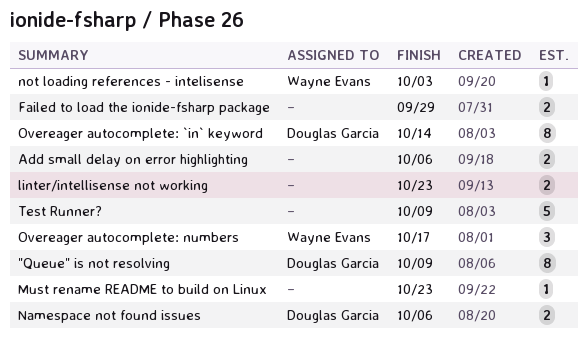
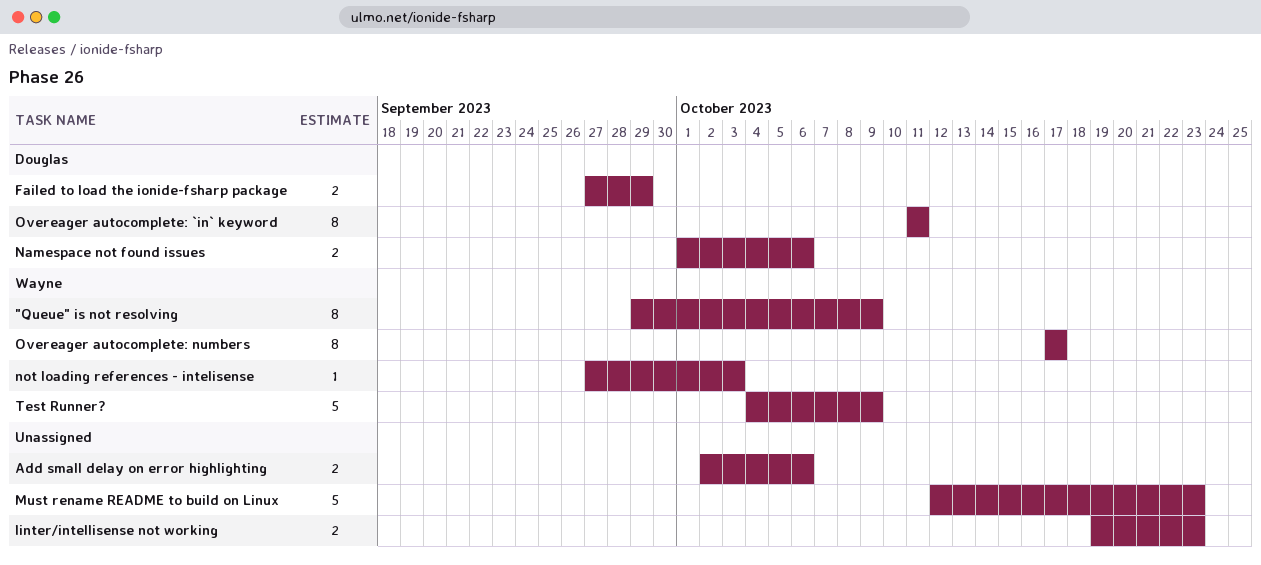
"Queue" is not resolving, owner: Douglas Garcia -> Wayne Evans
Failed to load the ionide-fsharp package, owner: none -> Douglas Garcia
Must rename README to build on Linux, estimate: 1 -> 5
Overeager autocomplete: `in` keyword, due: Oct 14 -> Oct 11
Overeager autocomplete: numbers, estimate: 3 -> 8
Test Runner?, owner: none -> Wayne Evans

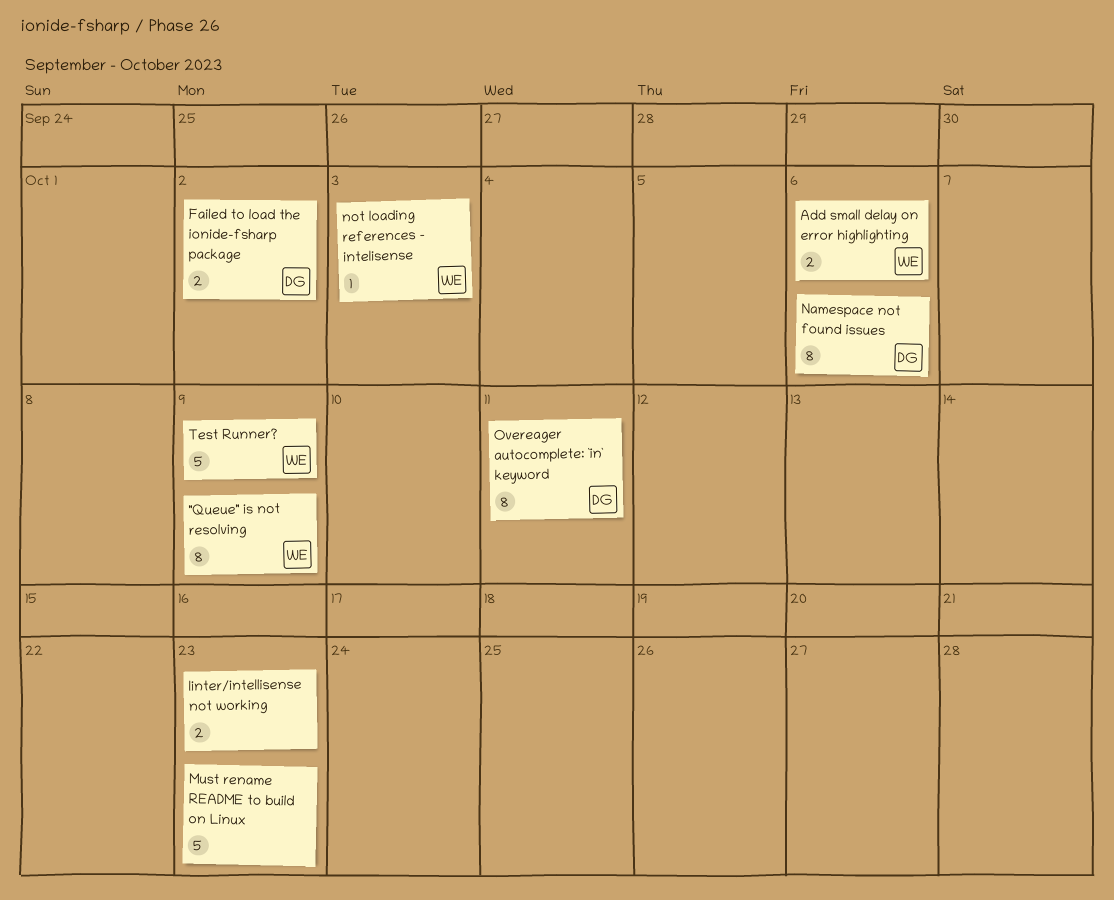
Add small delay on error highlighting, owner: none -> Wayne
Failed to load the ionide-fsharp package, due: Sep 29 -> Oct 2
Namespace not found issues, estimate: 2 -> 8
Overeager autocomplete: numbers: present -> none

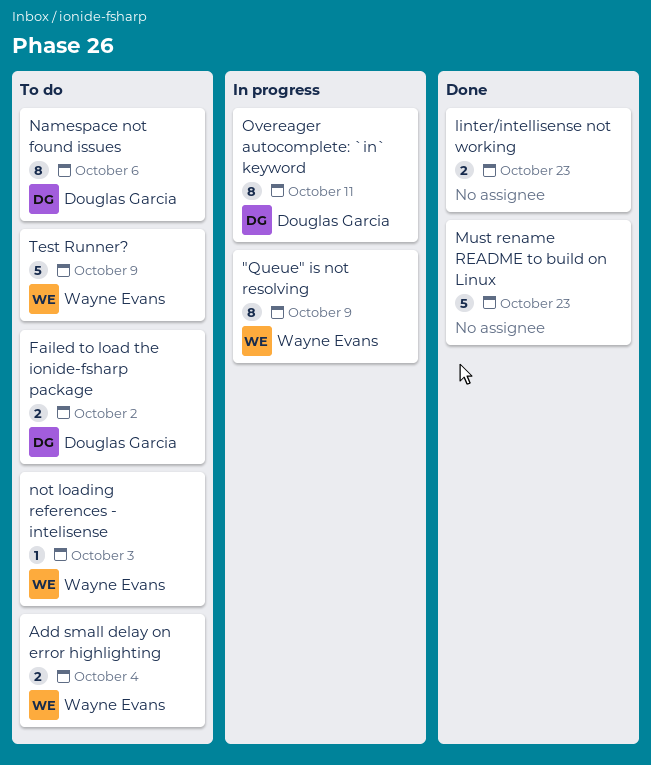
Add small delay on error highlighting, due: Oct 6 -> Oct 4

